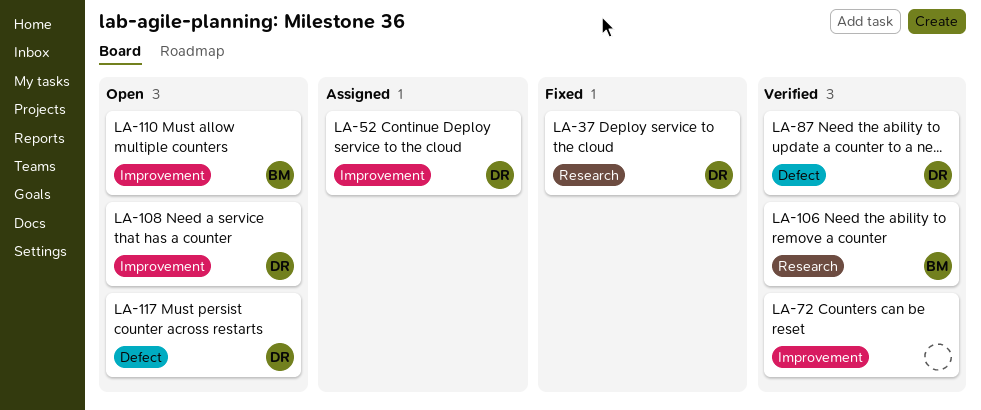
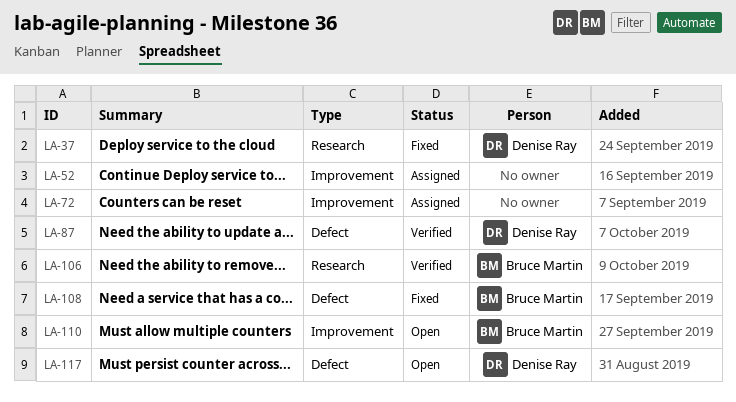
LA-52, owner: Denise Ray -> none
LA-72, status: Verified -> Assigned
LA-108, status: Open -> Fixed
LA-108, owner: Denise Ray -> Bruce Martin
LA-108, label: Improvement -> Defect

